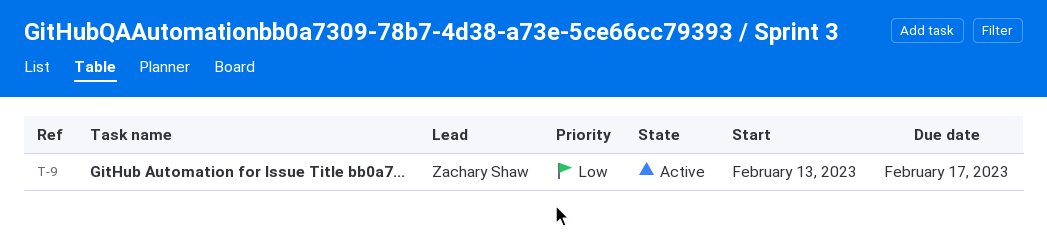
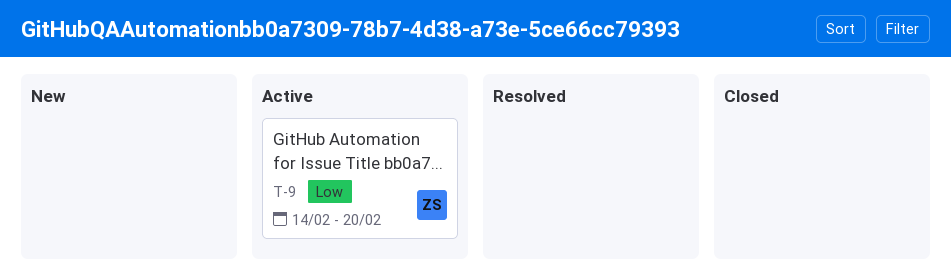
T-9, start: Feb 13 -> Feb 14
T-9, due: Feb 17 -> Feb 20

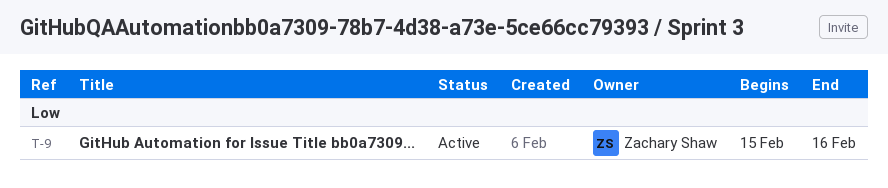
T-9, start: Feb 14 -> Feb 15
T-9, due: Feb 20 -> Feb 16

